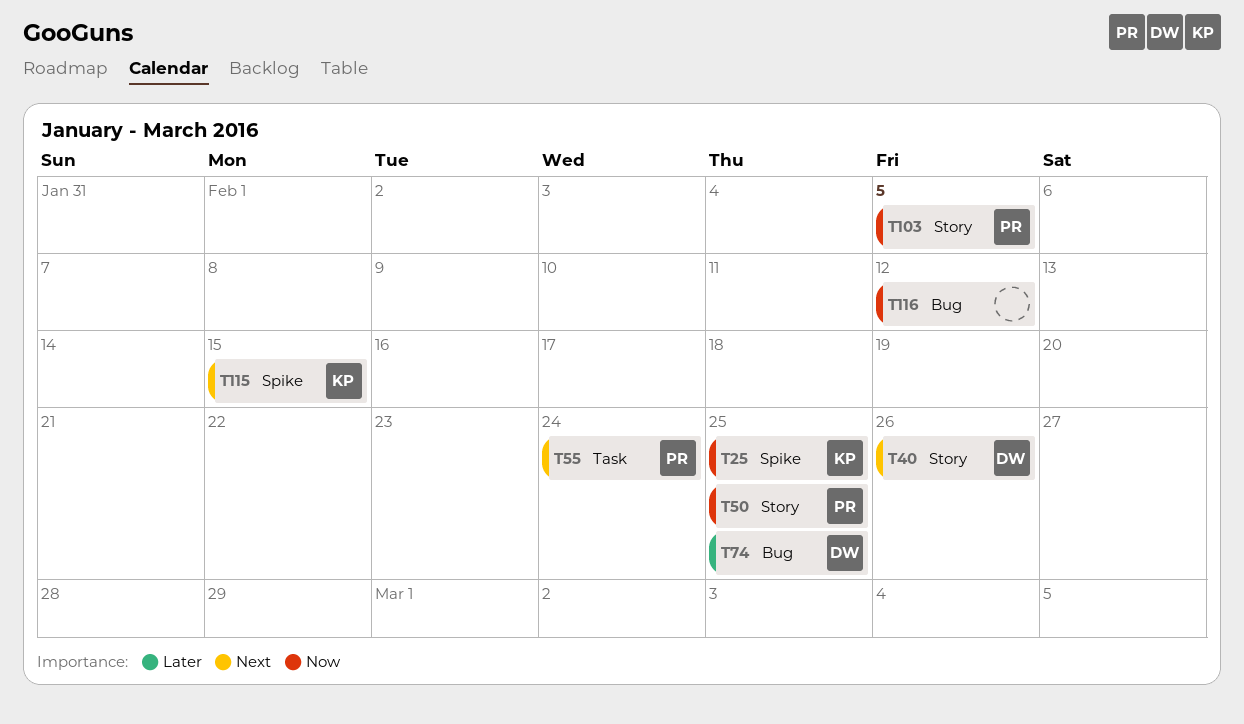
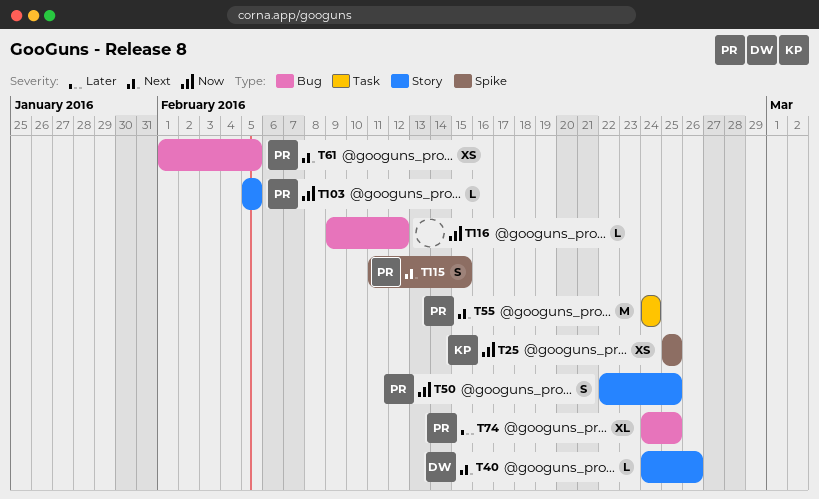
T61: none -> present
T74, owner: DW -> PR
T115, owner: KP -> PR

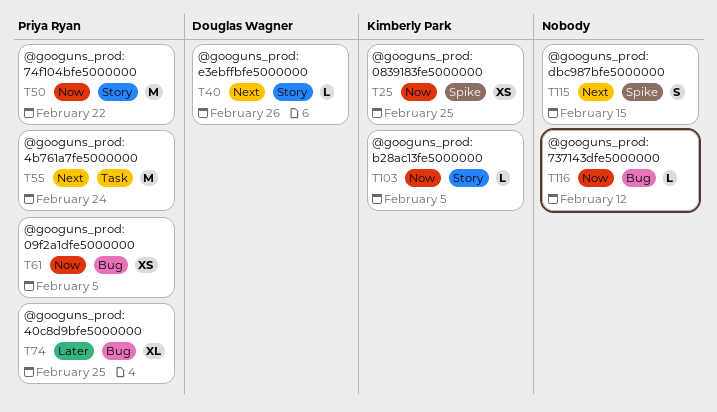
T50, estimate: S -> M
T50, due: Feb 25 -> Feb 22
T61, priority: Next -> Now
T103, owner: Priya Ryan -> Kimberly Park
T115, owner: Priya Ryan -> none

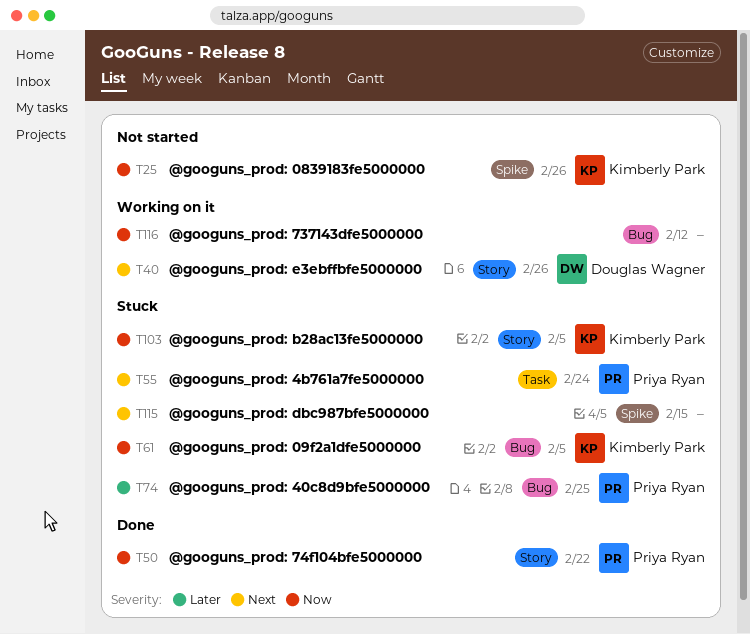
T25, due: Feb 25 -> Feb 26
T61, owner: Priya Ryan -> Kimberly Park

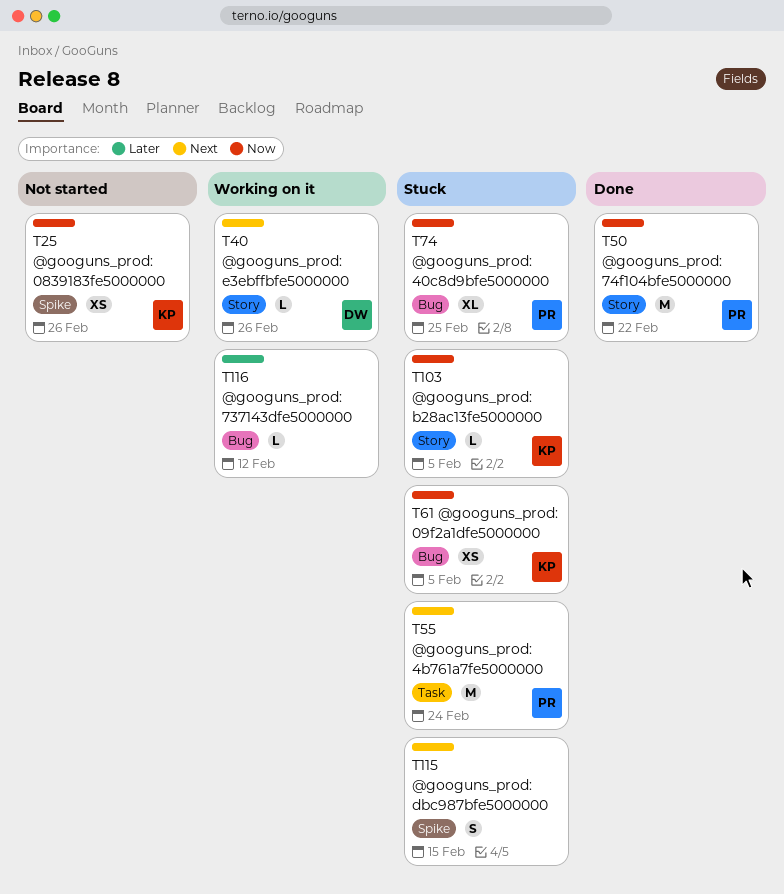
T74, priority: Later -> Now
T116, priority: Now -> Later

